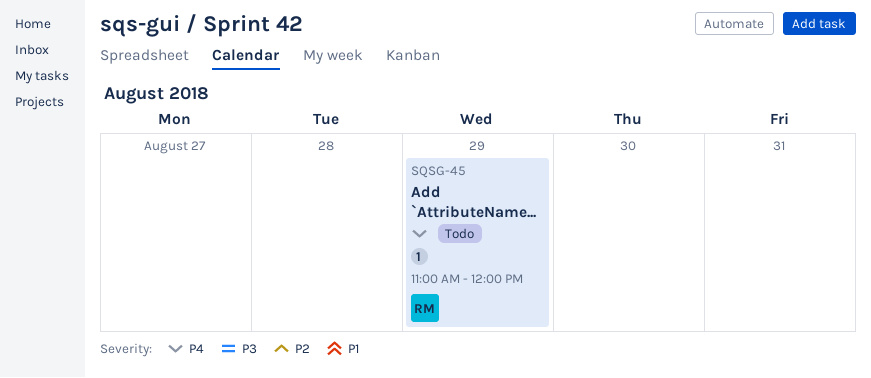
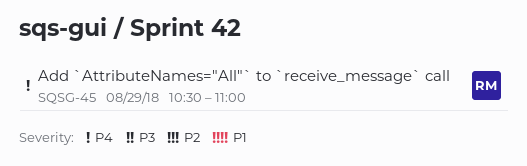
SQSG-45, begins: 11:00 -> 10:30
SQSG-45, ends: 12:00 -> 11:00

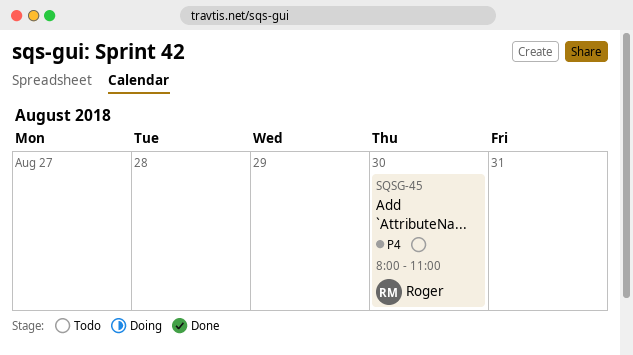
SQSG-45, day: Aug 29 -> Aug 30
SQSG-45, begins: 10:30 -> 08:00

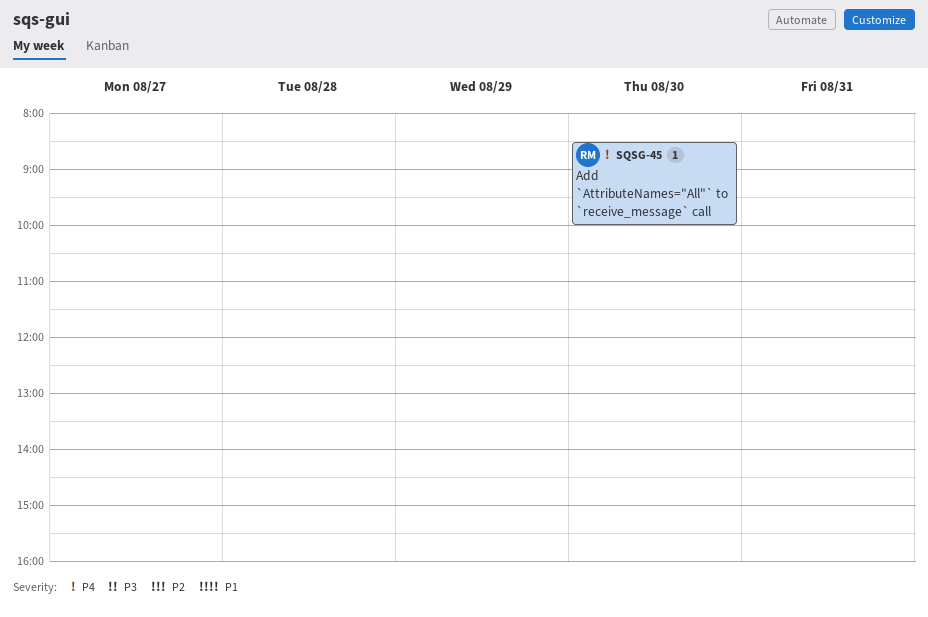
SQSG-45, begins: 08:00 -> 08:30
SQSG-45, ends: 11:00 -> 10:00

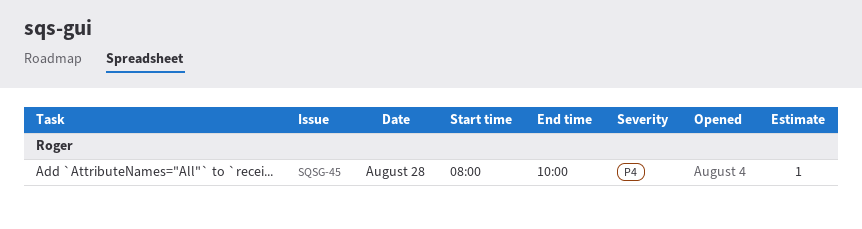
SQSG-45, day: Aug 30 -> Aug 28
SQSG-45, begins: 08:30 -> 08:00

